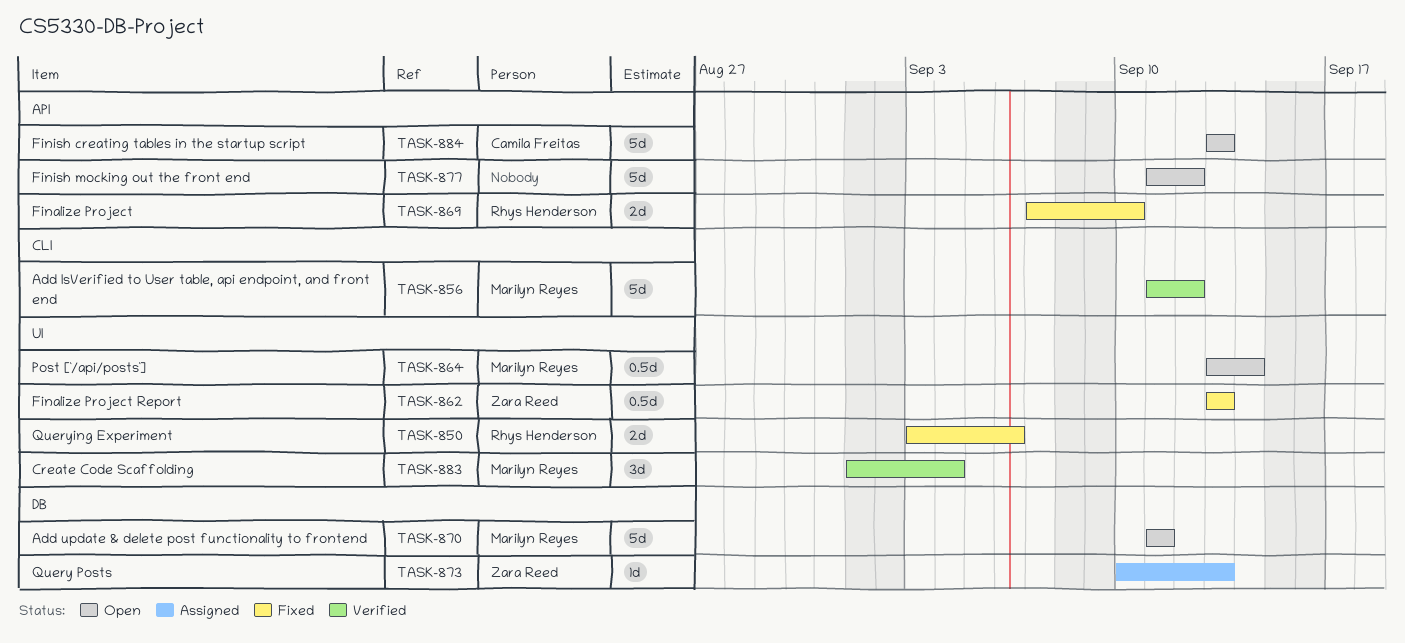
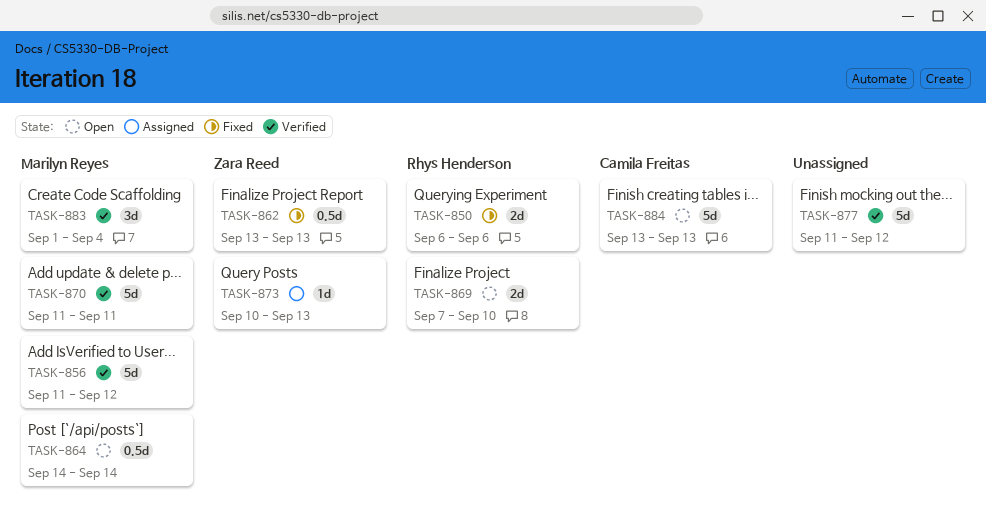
TASK-850, start: Sep 3 -> Sep 6
TASK-864, start: Sep 13 -> Sep 14
TASK-869, status: Fixed -> Open
TASK-870, status: Open -> Verified
TASK-877, status: Open -> Verified

